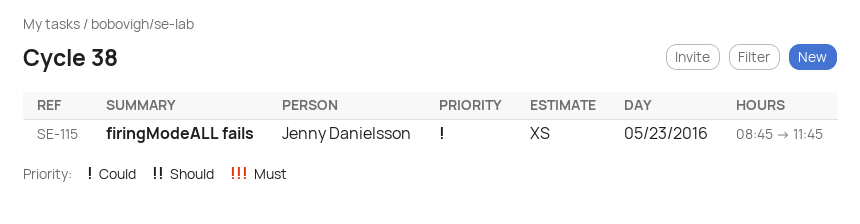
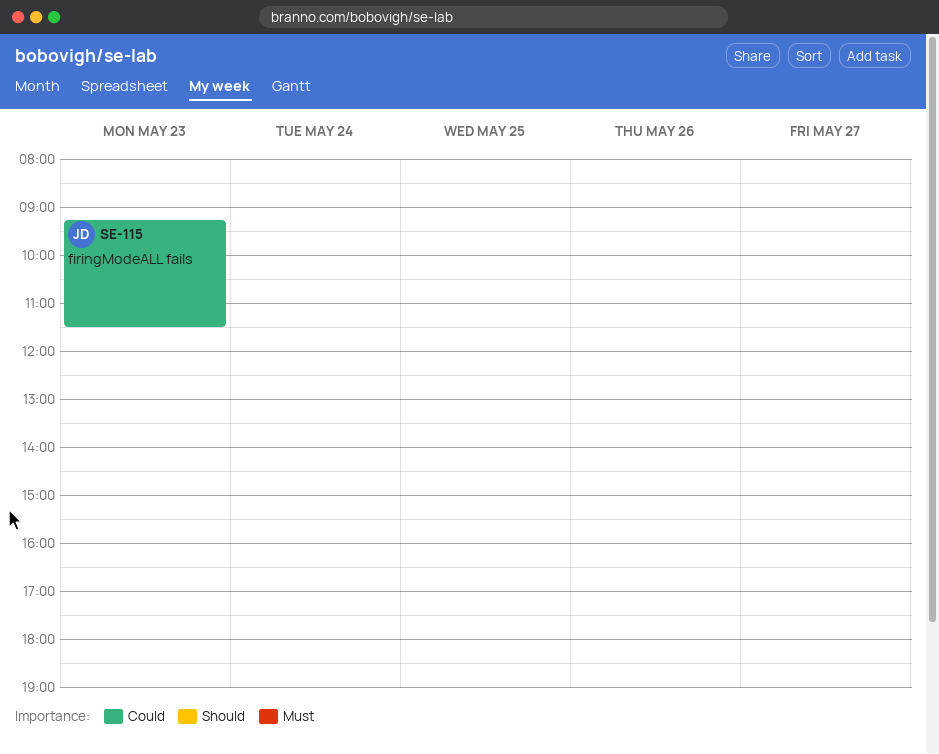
SE-115, begins: 08:45 -> 09:15
SE-115, ends: 11:45 -> 11:30

